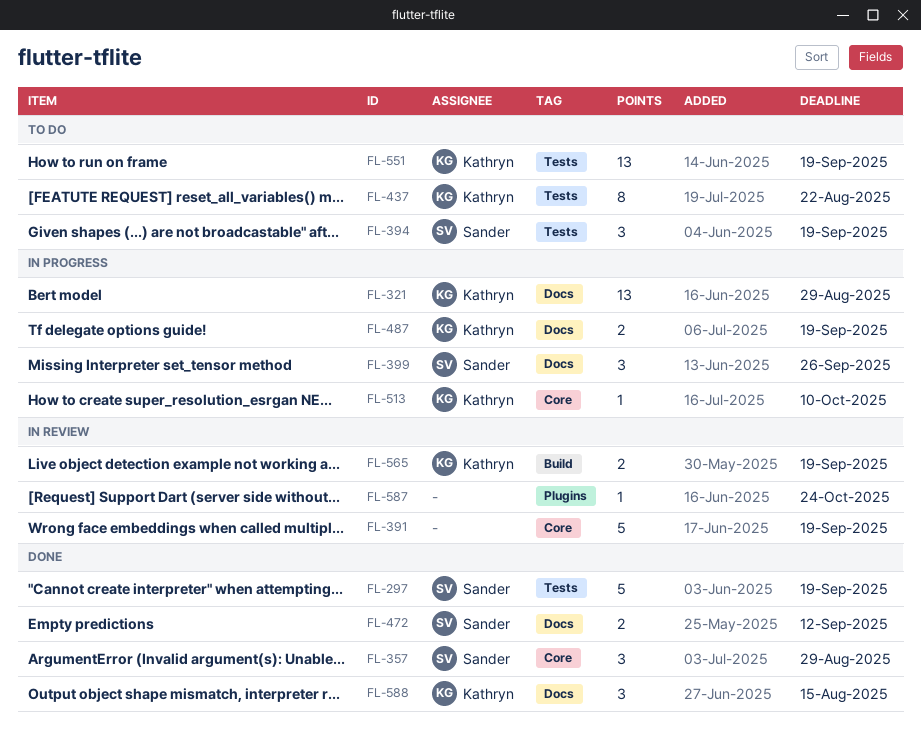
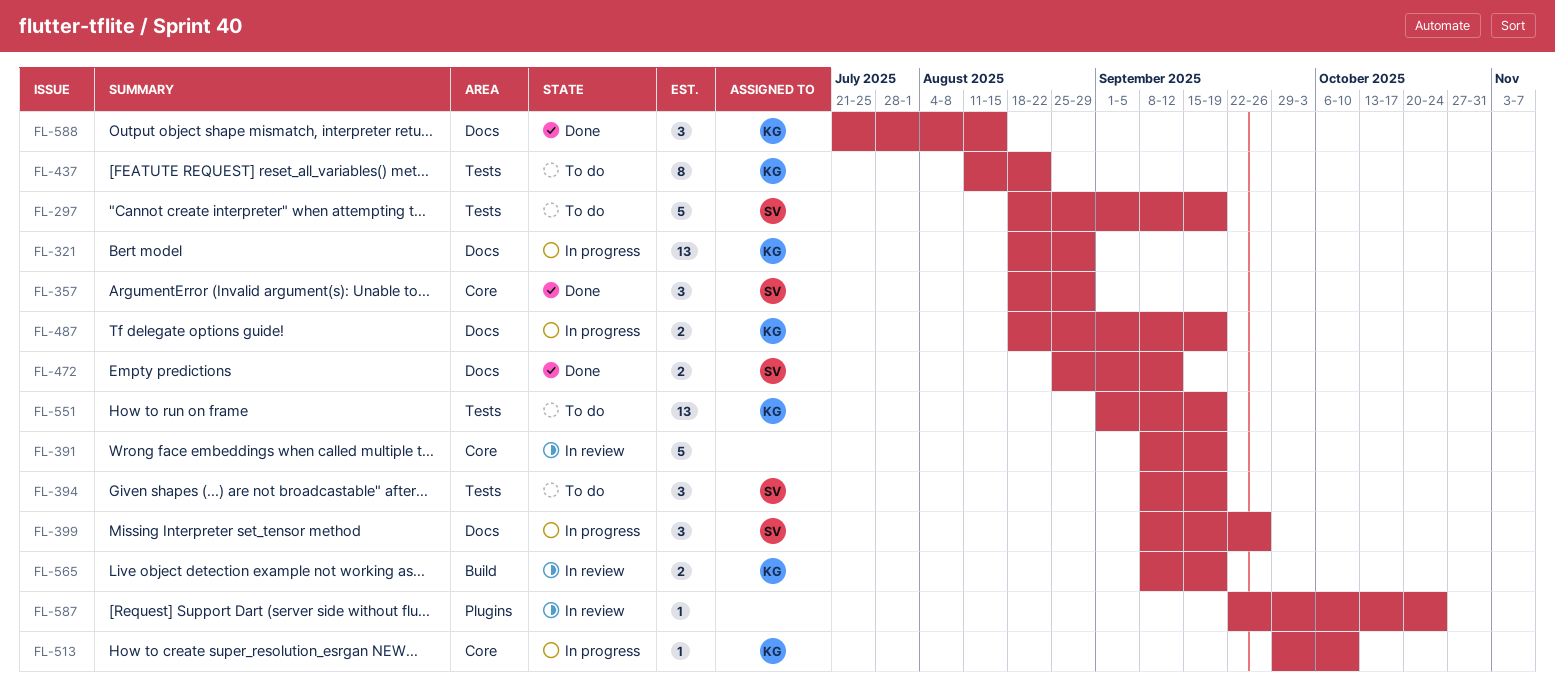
FL-297, status: Done -> To do

